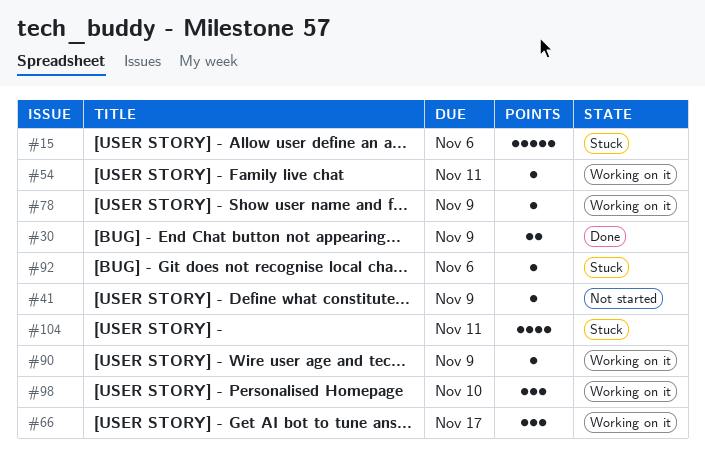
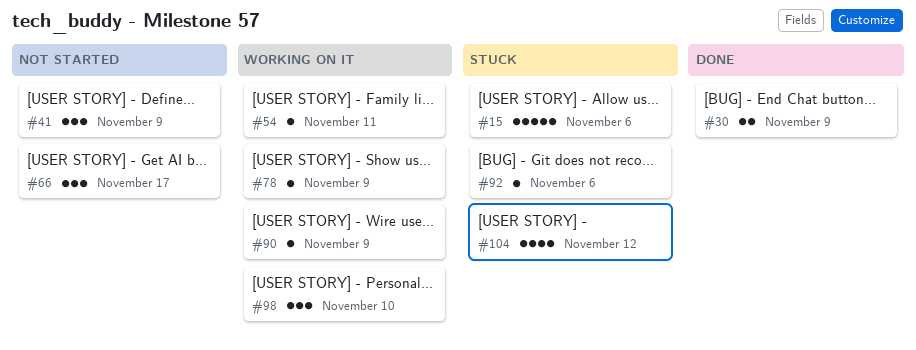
#41, estimate: 1 -> 3
#66, status: Working on it -> Not started
#104, due: Nov 11 -> Nov 12

